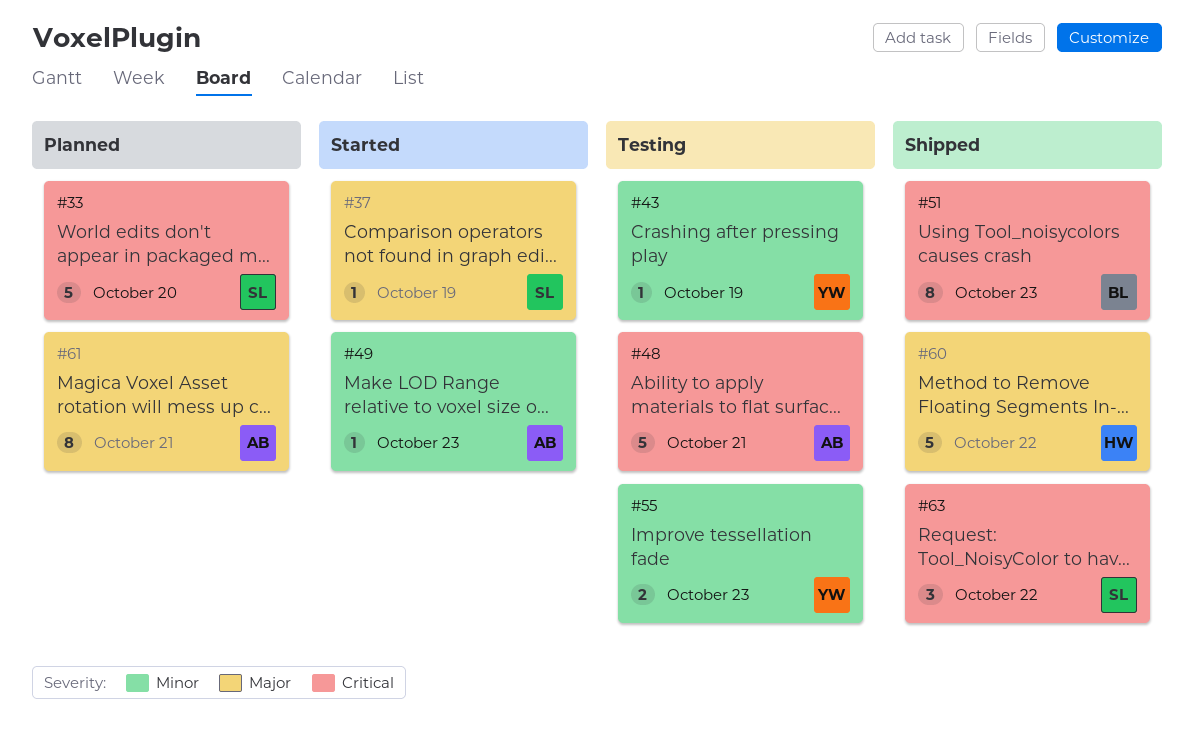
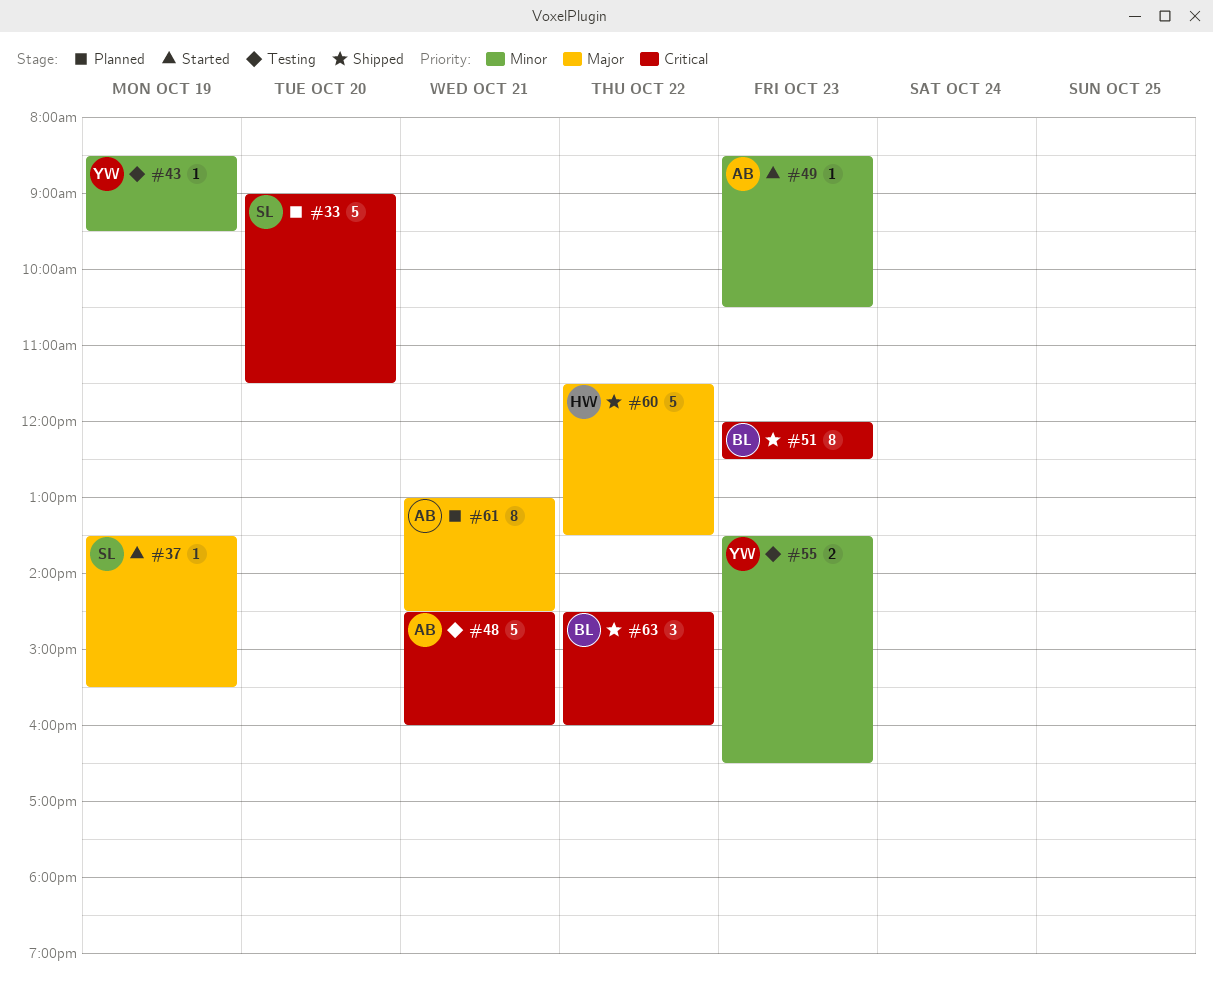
#63, owner: SL -> BL

